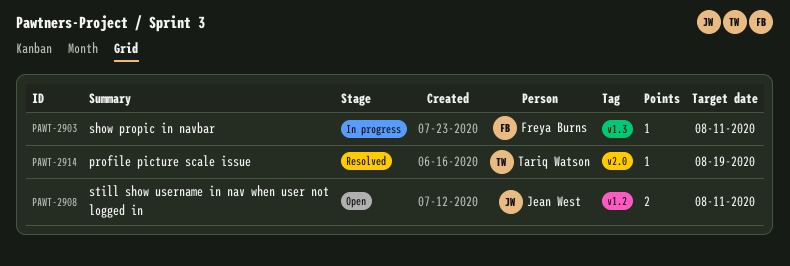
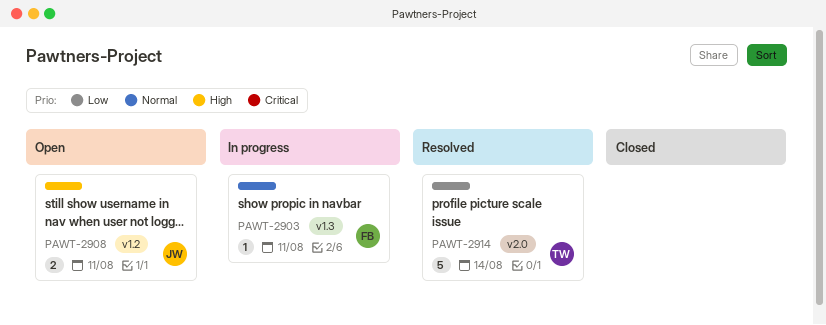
PAWT-2914, estimate: 1 -> 5
PAWT-2914, due: Aug 19 -> Aug 14

